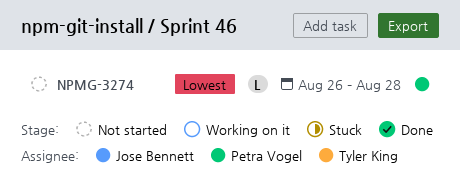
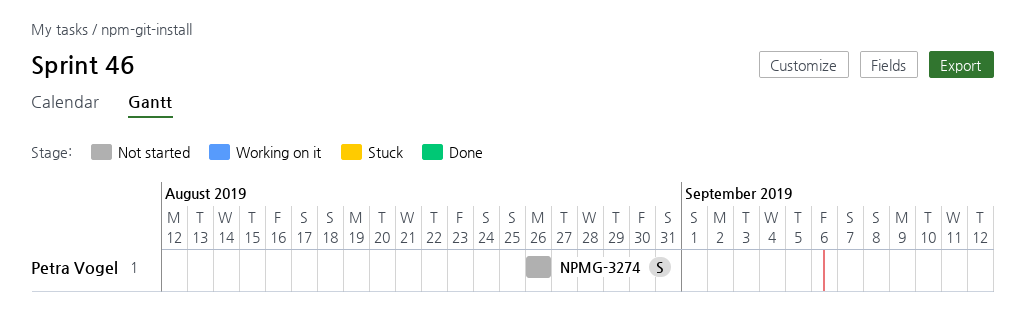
NPMG-3274, estimate: L -> S
NPMG-3274, due: Aug 28 -> Aug 26

